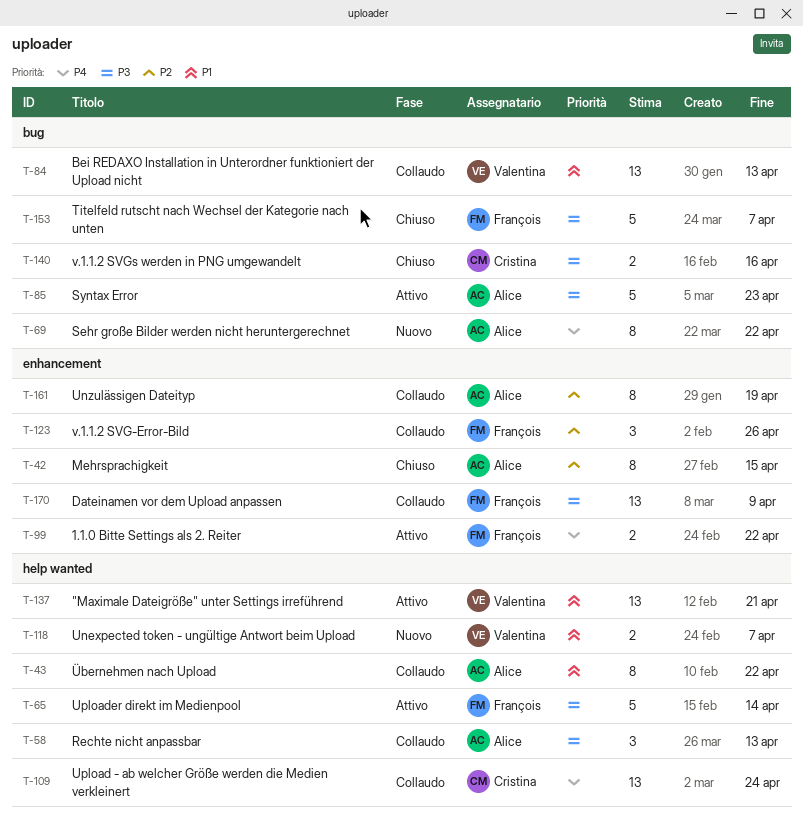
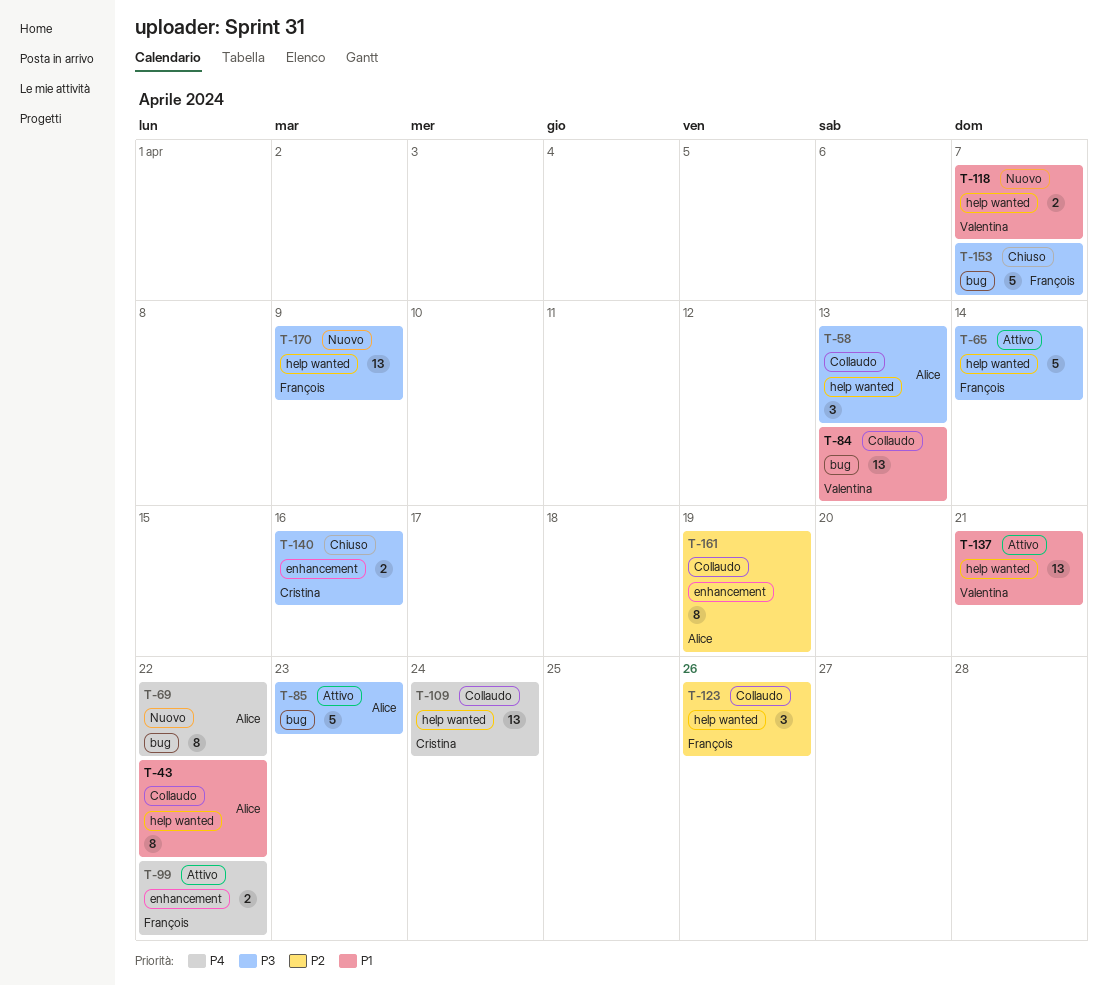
T-42: present -> none
T-123, label: enhancement -> help wanted
T-140, label: bug -> enhancement
T-170, status: Collaudo -> Nuovo
T-170, label: enhancement -> help wanted

